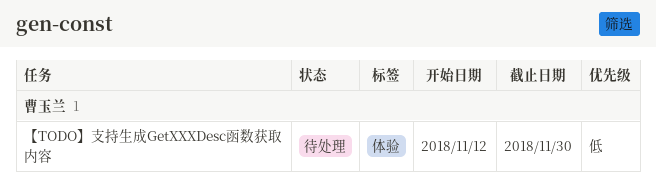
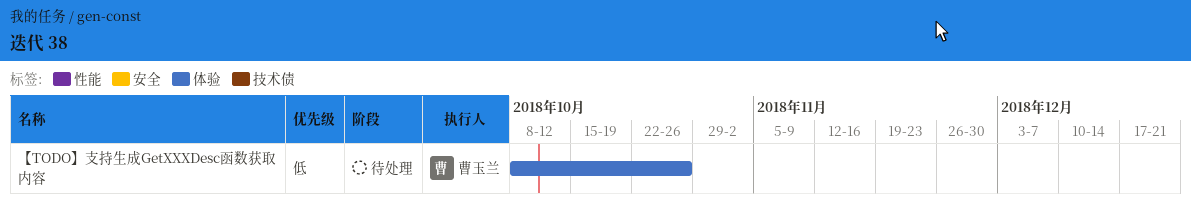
【TODO】支持生成GetXXXDesc函数获取内容, start: Nov 12 -> Oct 8
【TODO】支持生成GetXXXDesc函数获取内容, due: Nov 30 -> Oct 26

